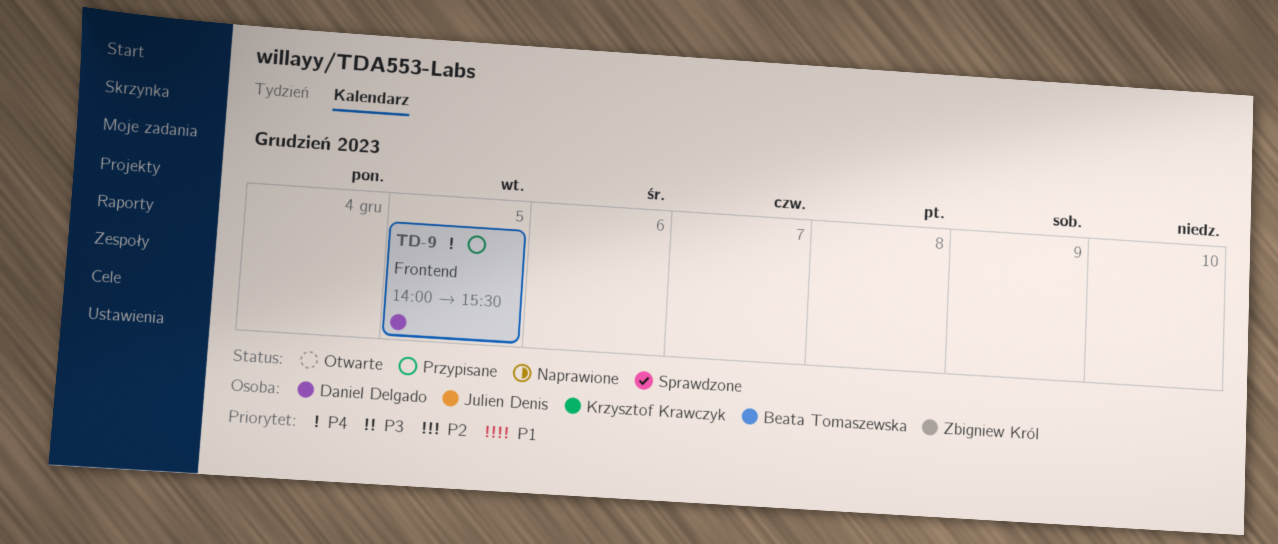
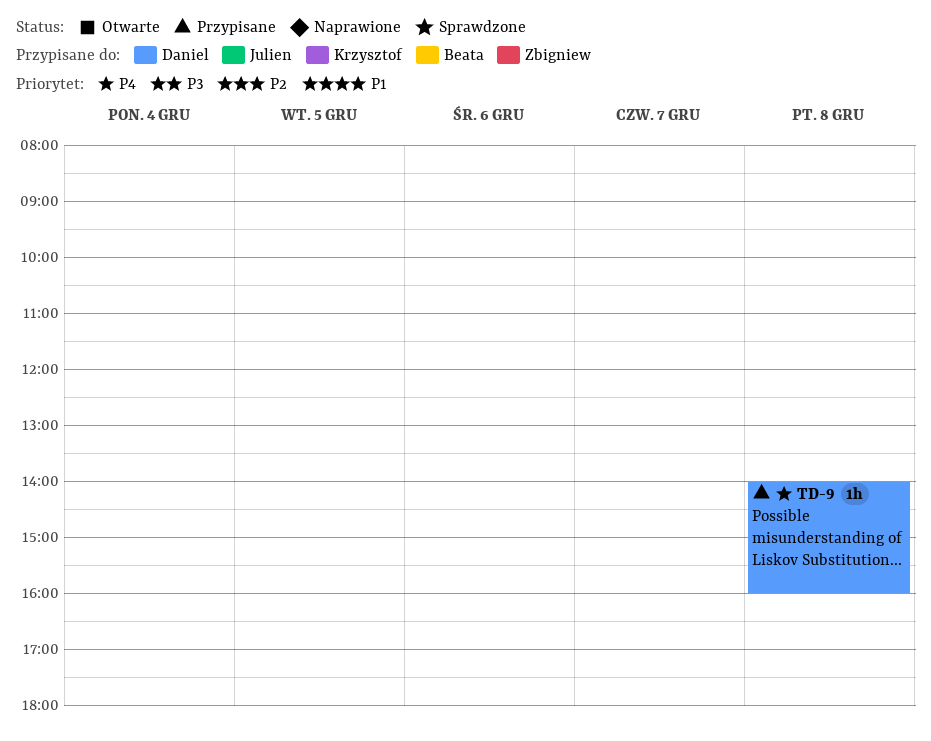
TD-9, day: Dec 5 -> Dec 8
TD-9, ends: 15:30 -> 16:00

